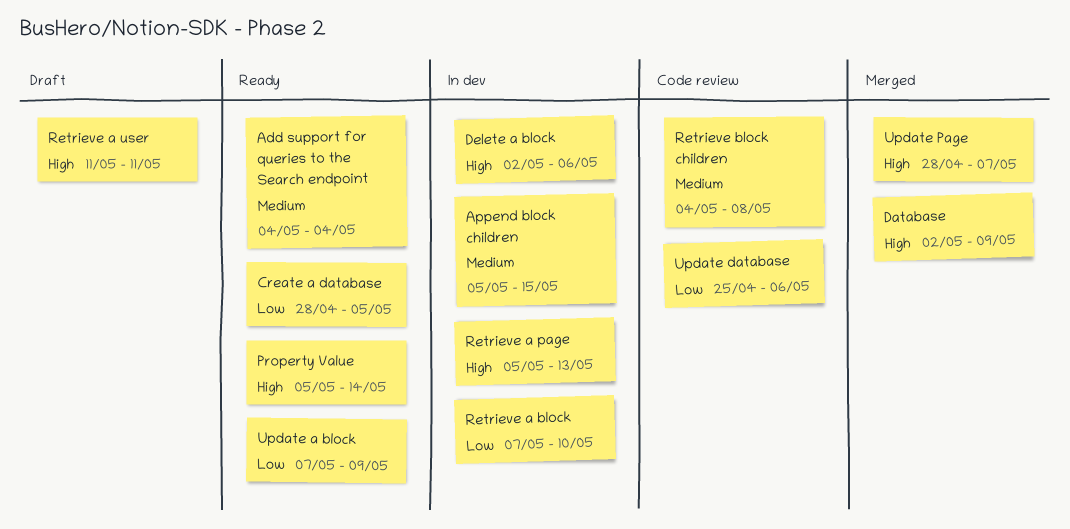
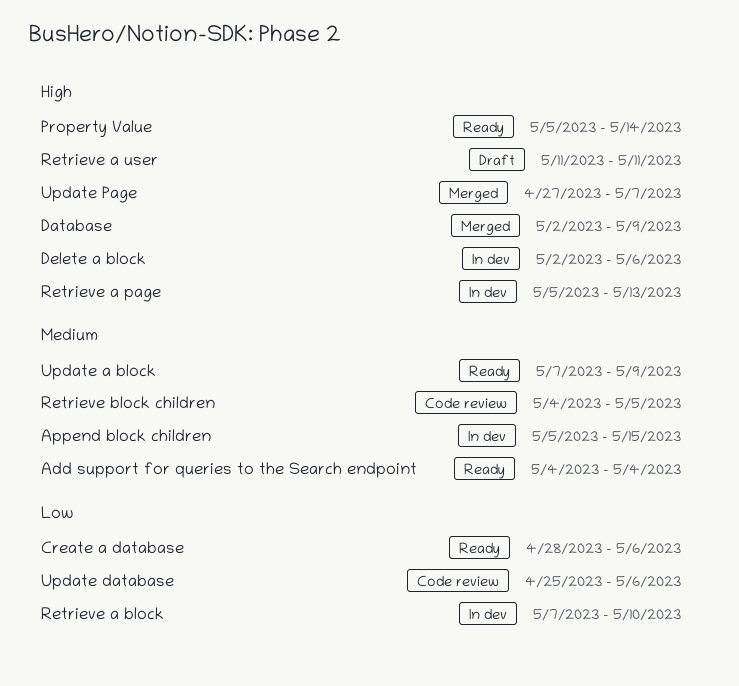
Create a database, due: May 5 -> May 6
Retrieve block children, due: May 8 -> May 5
Update a block, priority: Low -> Medium
Update Page, start: Apr 28 -> Apr 27

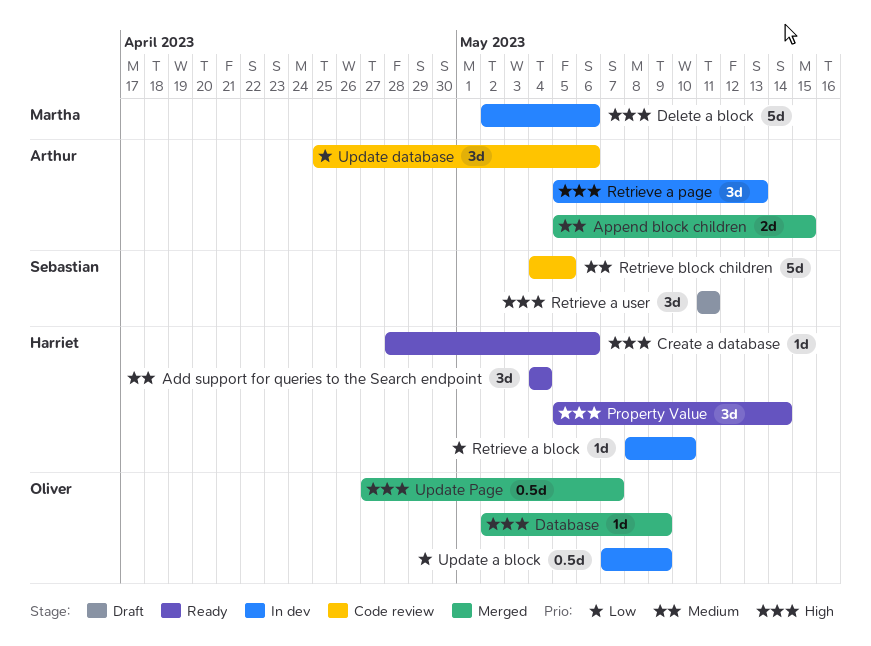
Append block children, status: In dev -> Merged
Create a database, priority: Low -> High
Retrieve a block, start: May 7 -> May 8
Update a block, status: Ready -> In dev
Update a block, priority: Medium -> Low

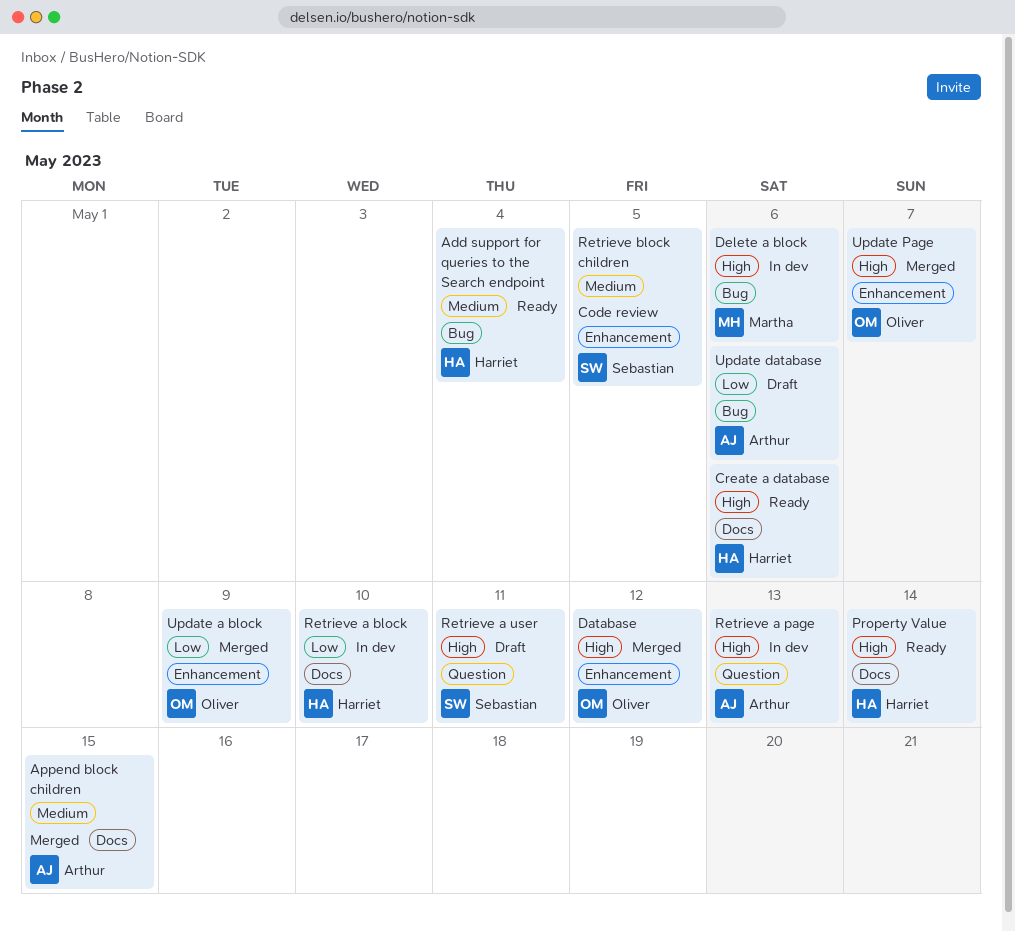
Database, due: May 9 -> May 12
Update a block, status: In dev -> Merged
Update database, status: Code review -> Draft

